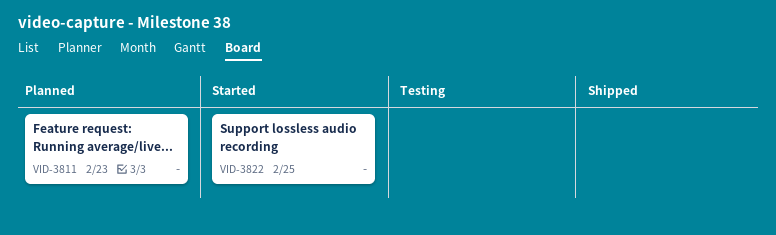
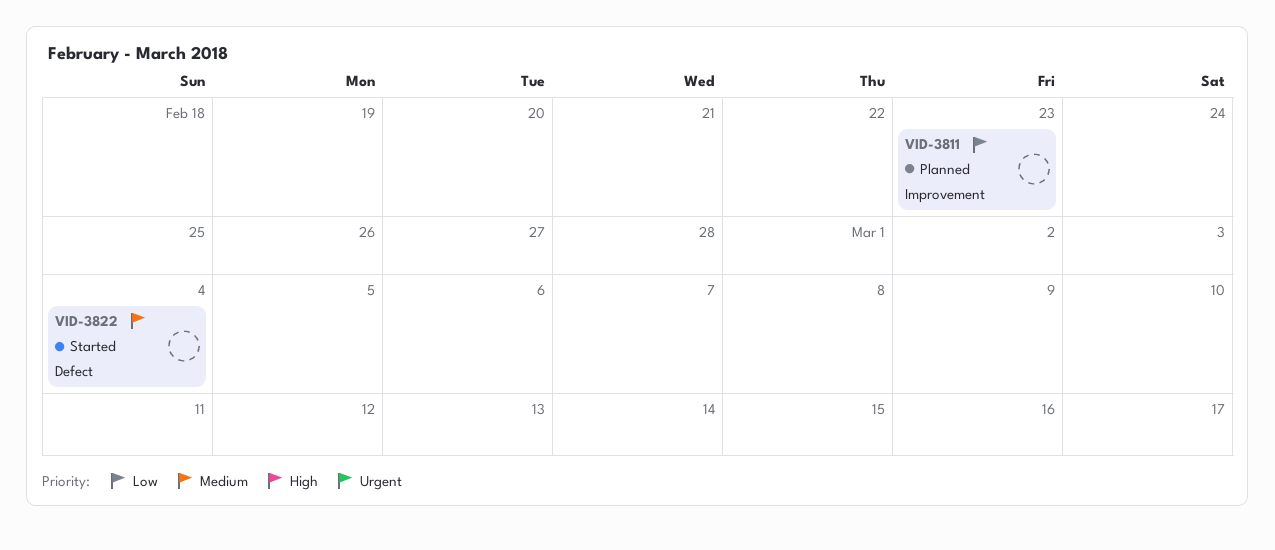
VID-3822, due: Feb 25 -> Mar 4

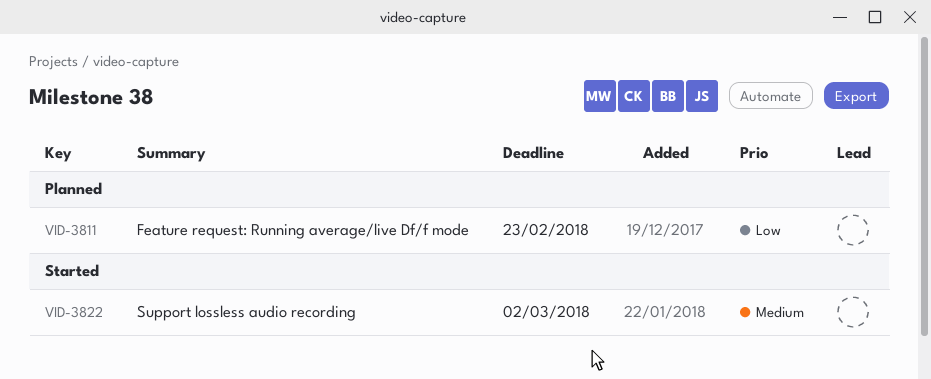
VID-3822, due: Mar 4 -> Mar 2

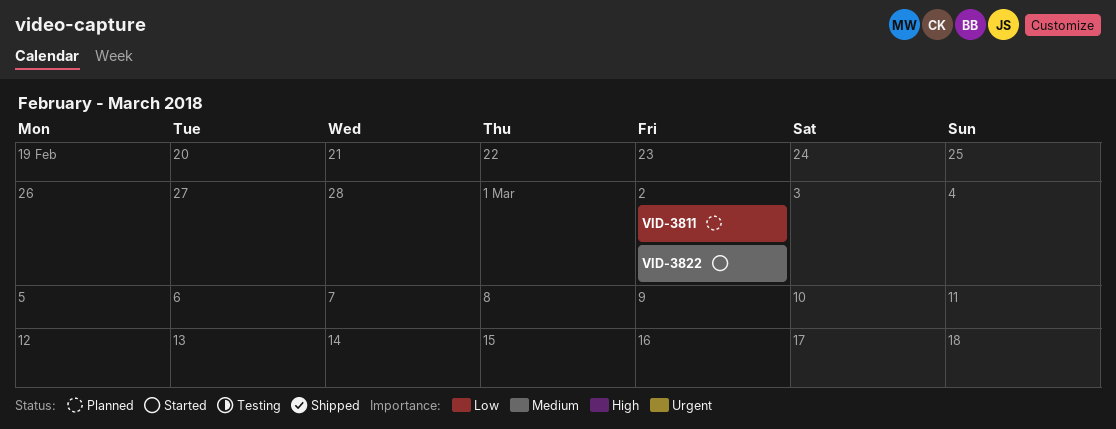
VID-3811, due: Feb 23 -> Mar 2

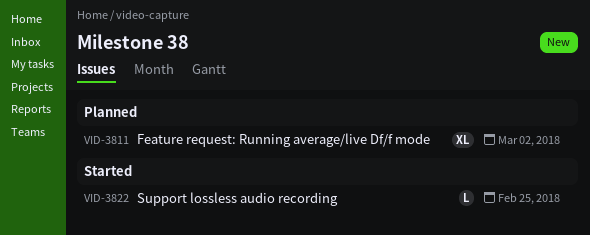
VID-3822, due: Mar 2 -> Feb 25

